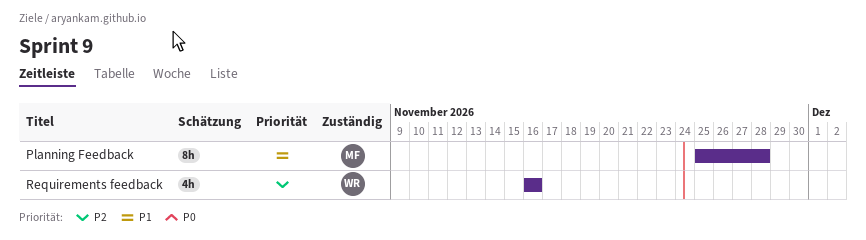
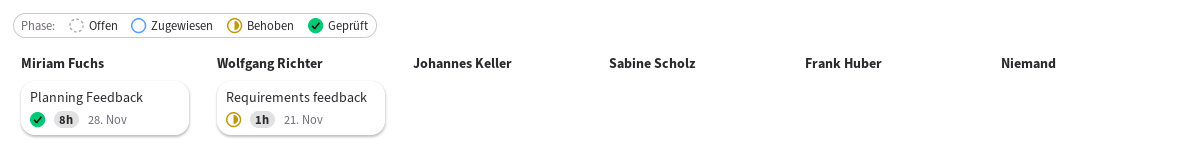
Requirements feedback, estimate: 4h -> 1h
Requirements feedback, due: Nov 16 -> Nov 21

